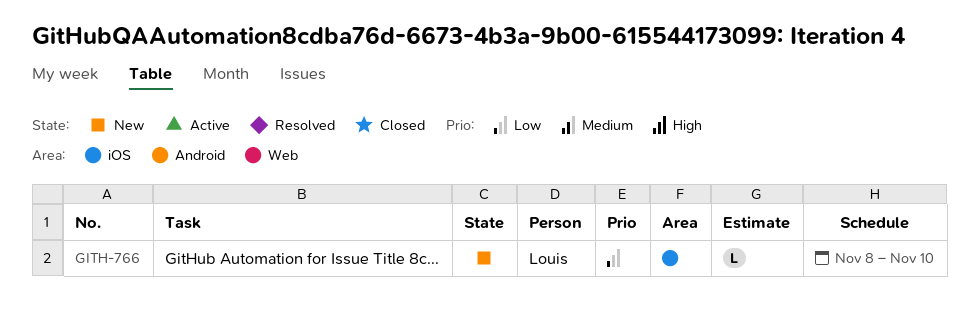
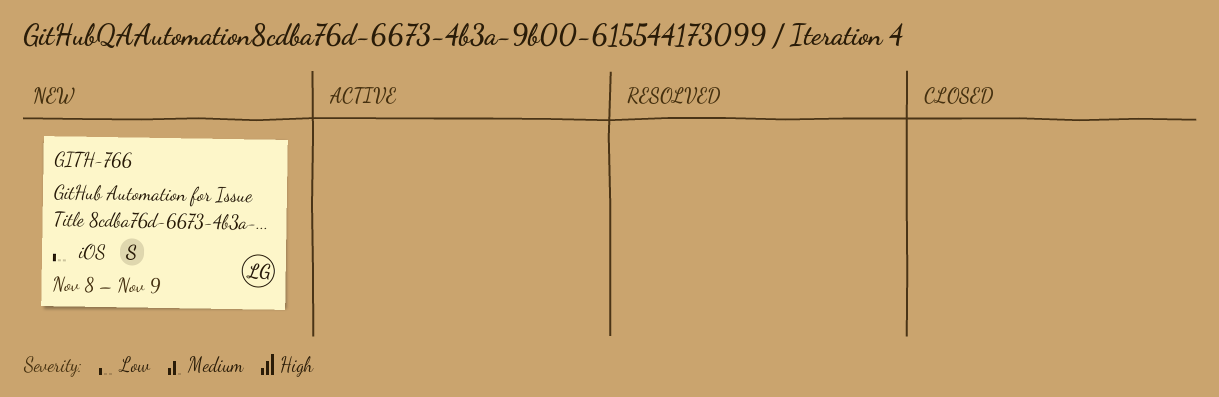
GITH-766, estimate: L -> S
GITH-766, due: Nov 10 -> Nov 9

